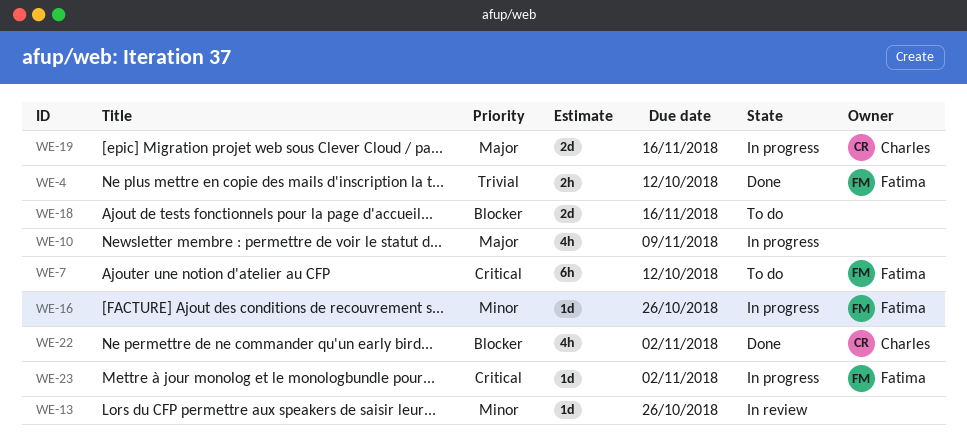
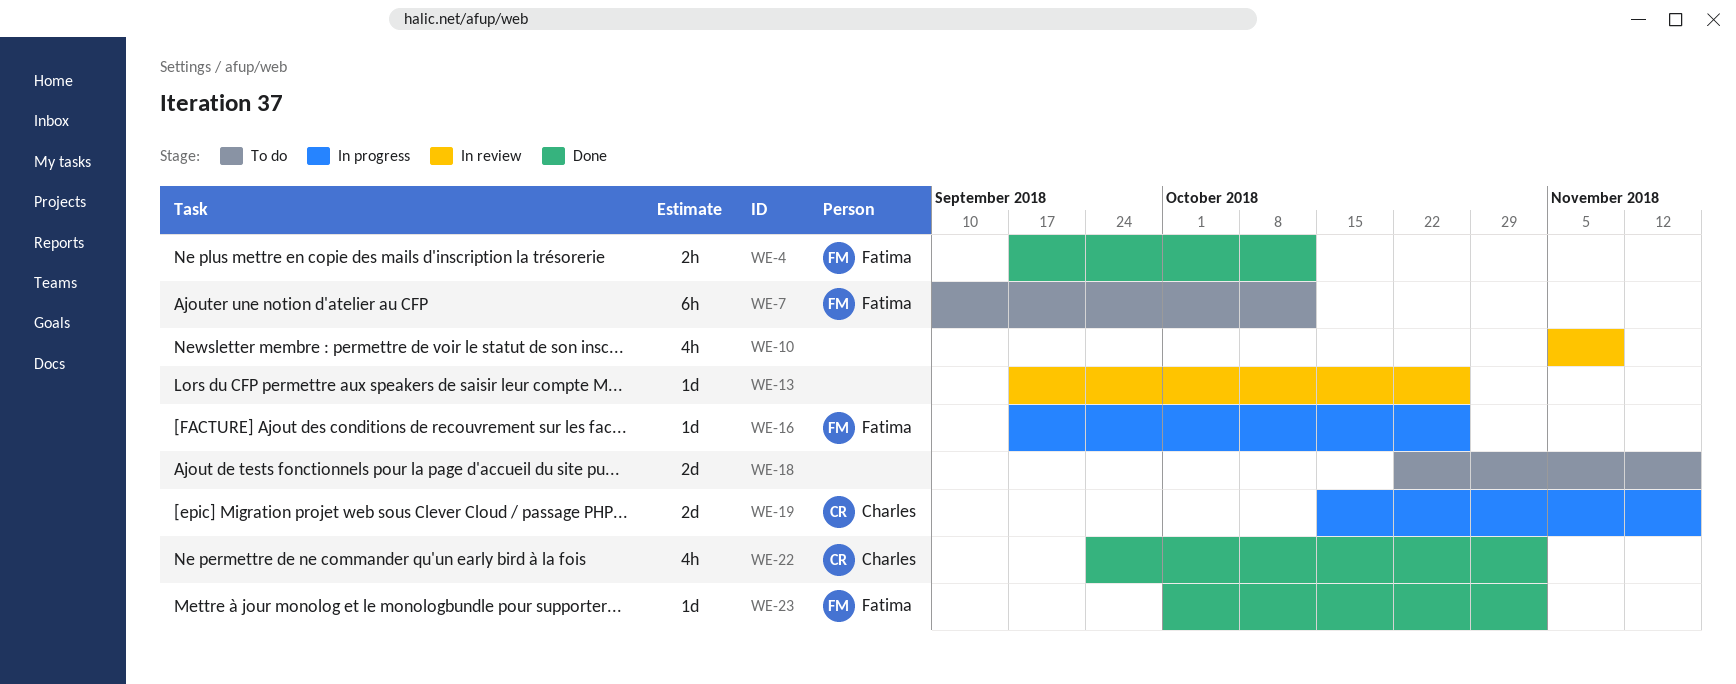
WE-10, status: In progress -> In review
WE-23, status: In progress -> Done

